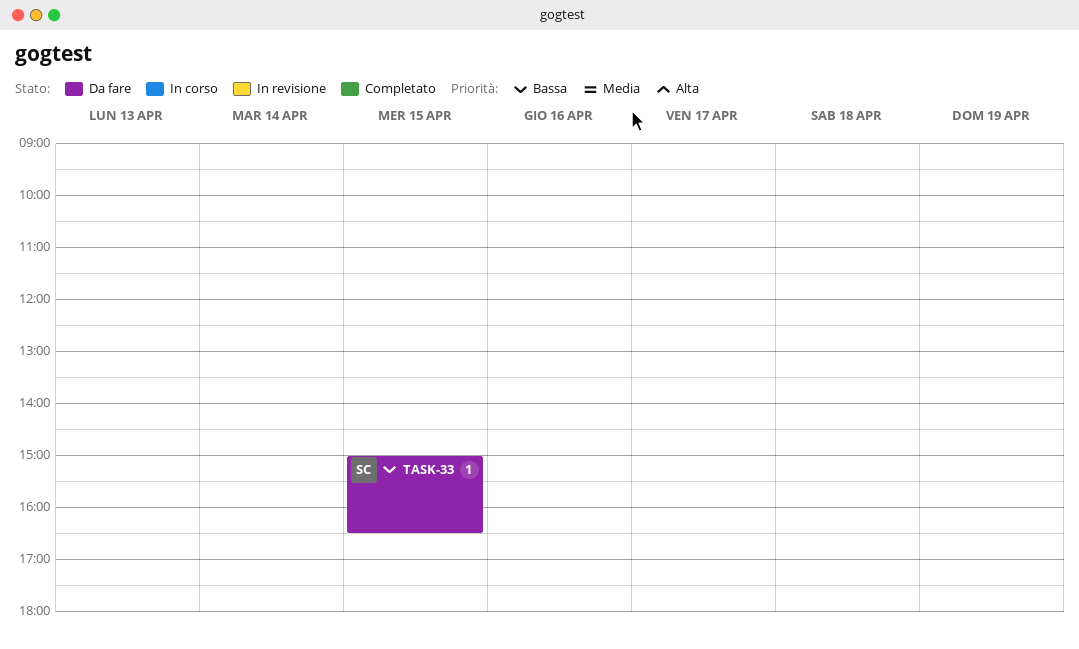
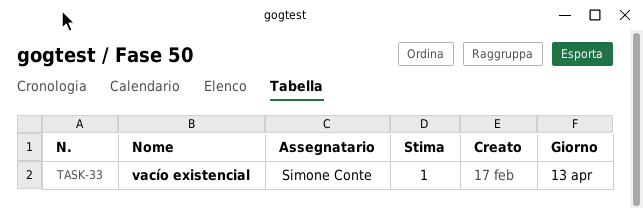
TASK-33, day: Apr 15 -> Apr 13

